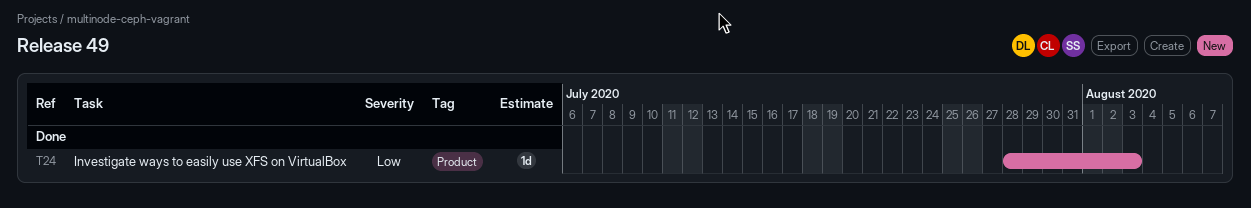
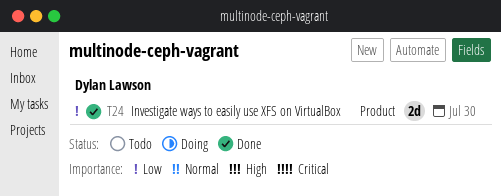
T24, estimate: 1d -> 2d
T24, due: Aug 3 -> Jul 30

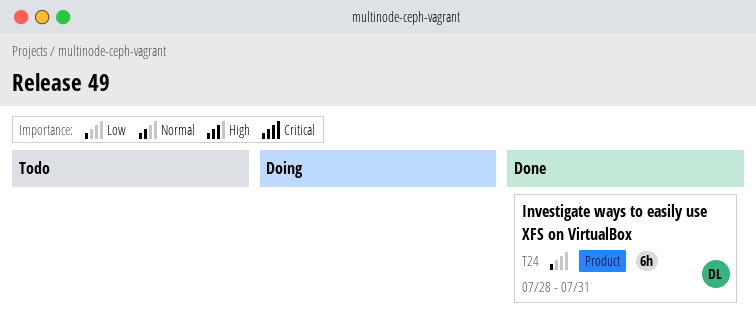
T24, estimate: 2d -> 6h
T24, due: Jul 30 -> Jul 31

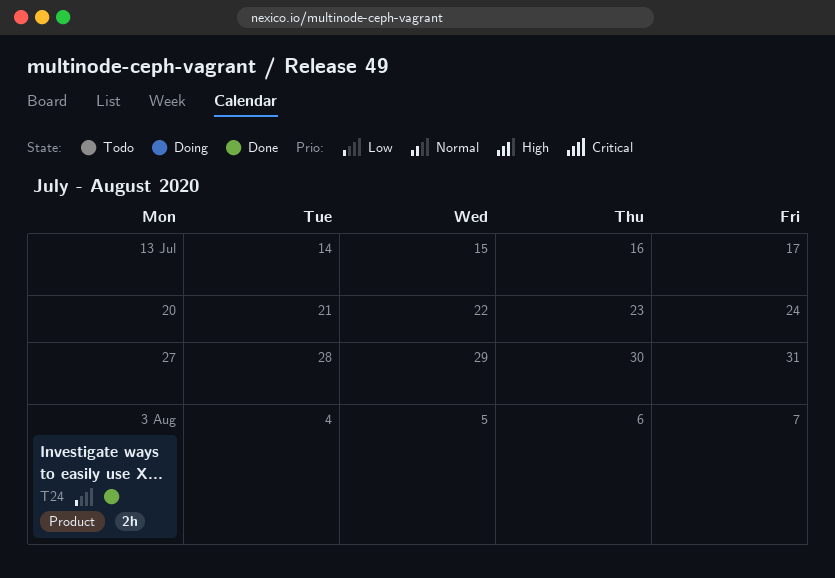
T24, estimate: 6h -> 2h
T24, due: Jul 31 -> Aug 3

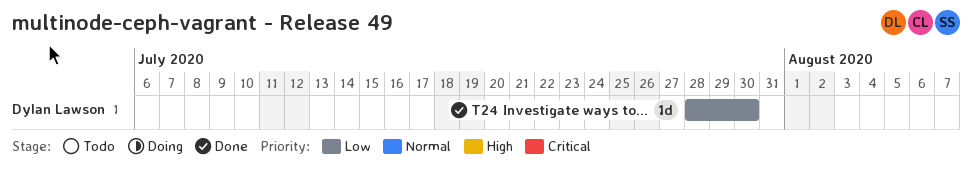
T24, estimate: 2h -> 1d
T24, due: Aug 3 -> Jul 30

